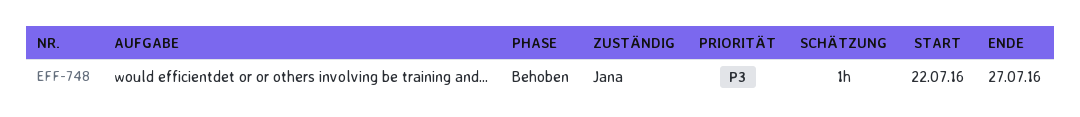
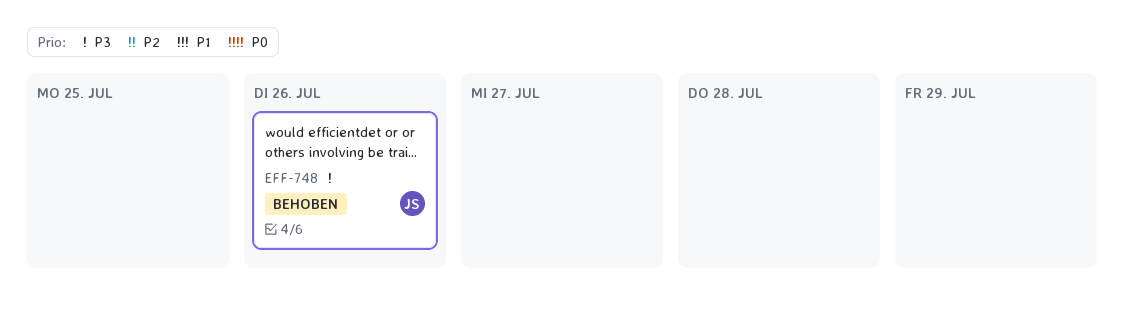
EFF-748, due: Jul 27 -> Jul 26

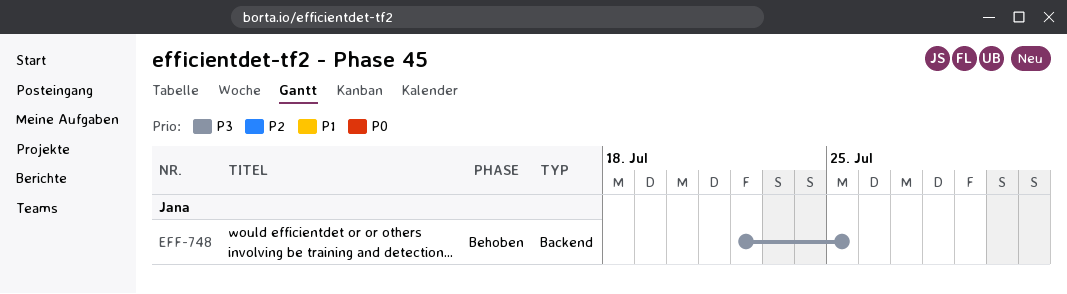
EFF-748, due: Jul 26 -> Jul 25

